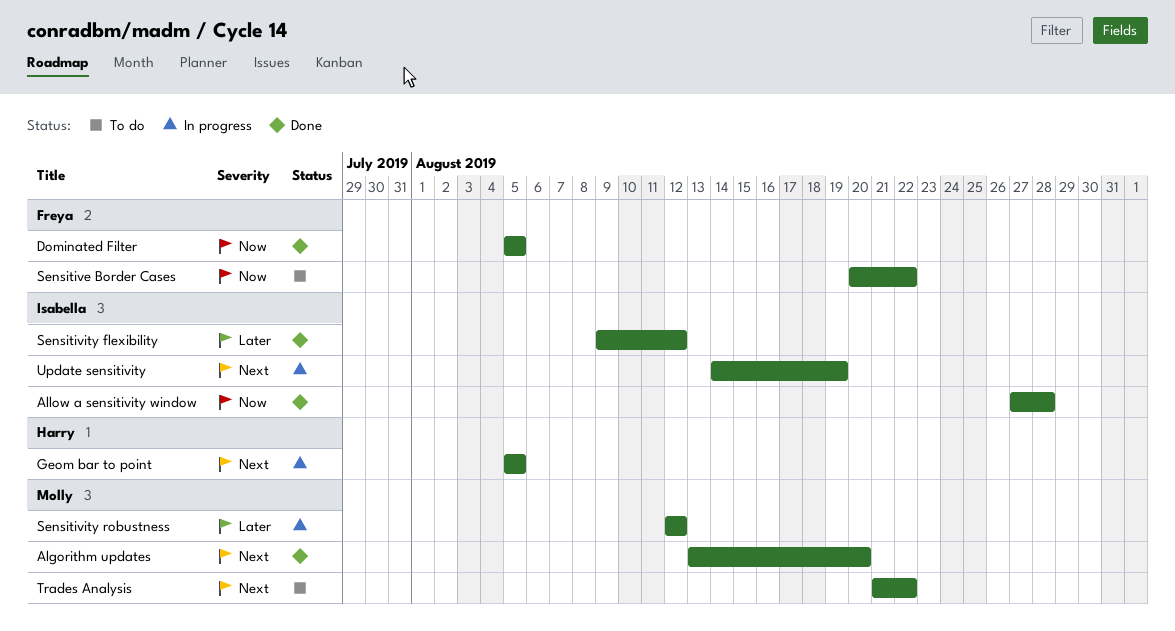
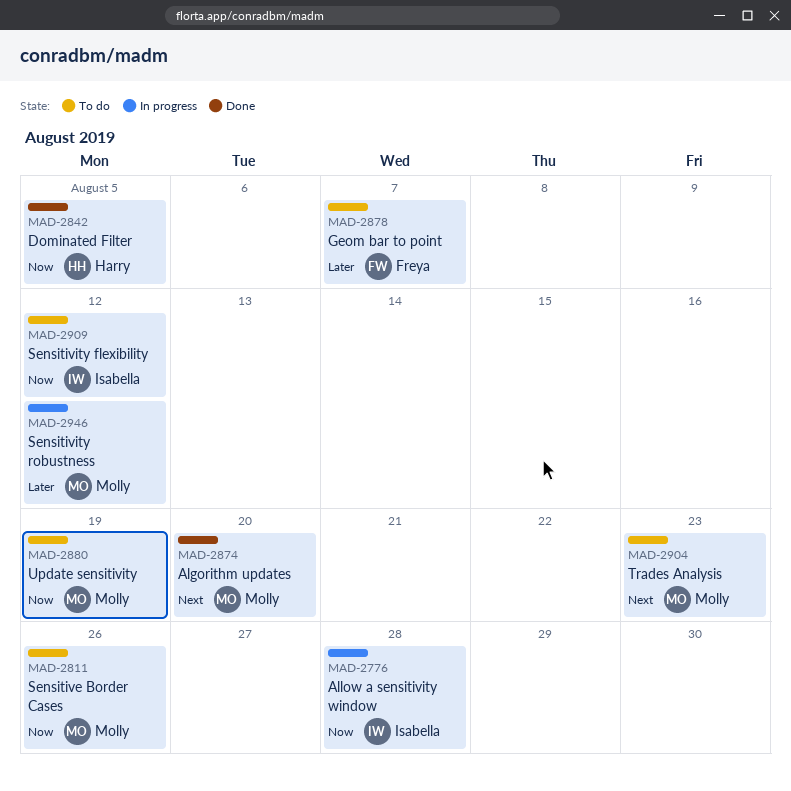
Allow a sensitivity window, status: Done -> In progress
Dominated Filter, owner: Freya -> Harry
Geom bar to point, status: In progress -> To do
Geom bar to point, owner: Harry -> Freya
Geom bar to point, priority: Next -> Later
Geom bar to point, due: Aug 5 -> Aug 7
Sensitive Border Cases, owner: Freya -> Molly
Sensitive Border Cases, due: Aug 22 -> Aug 26
Sensitivity flexibility, status: Done -> To do
Sensitivity flexibility, priority: Later -> Now
Trades Analysis, due: Aug 22 -> Aug 23
Update sensitivity, status: In progress -> To do
Update sensitivity, owner: Isabella -> Molly
Update sensitivity, priority: Next -> Now

